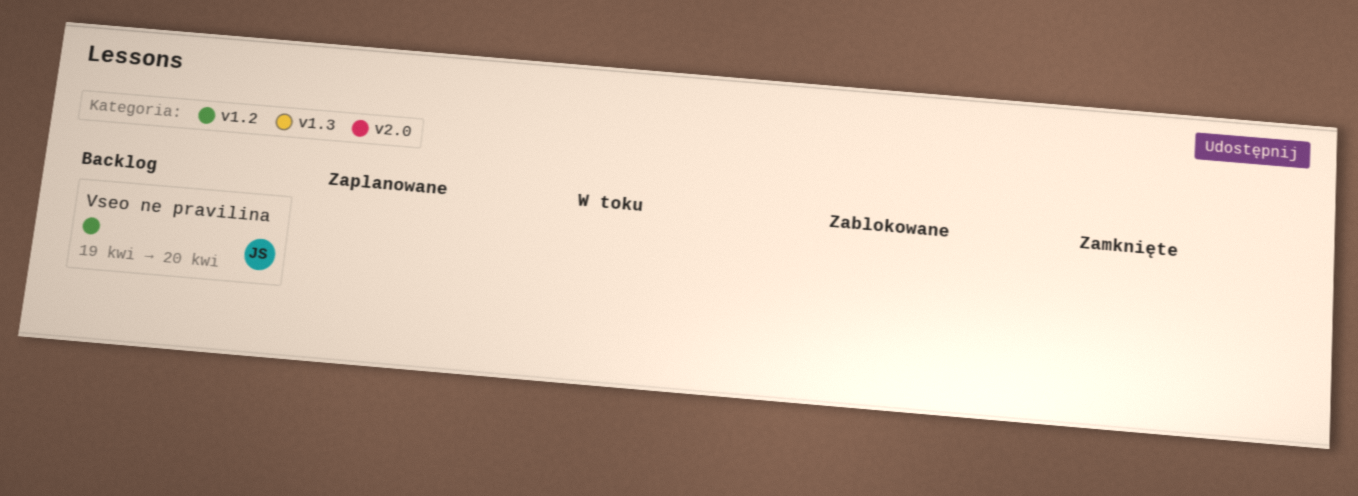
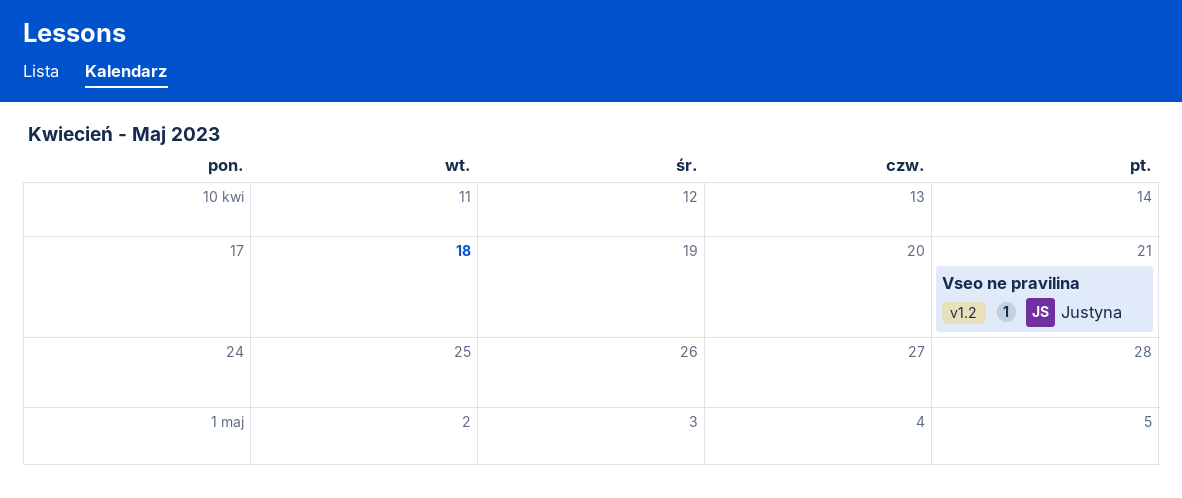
Vseo ne pravilina, due: Apr 20 -> Apr 21

